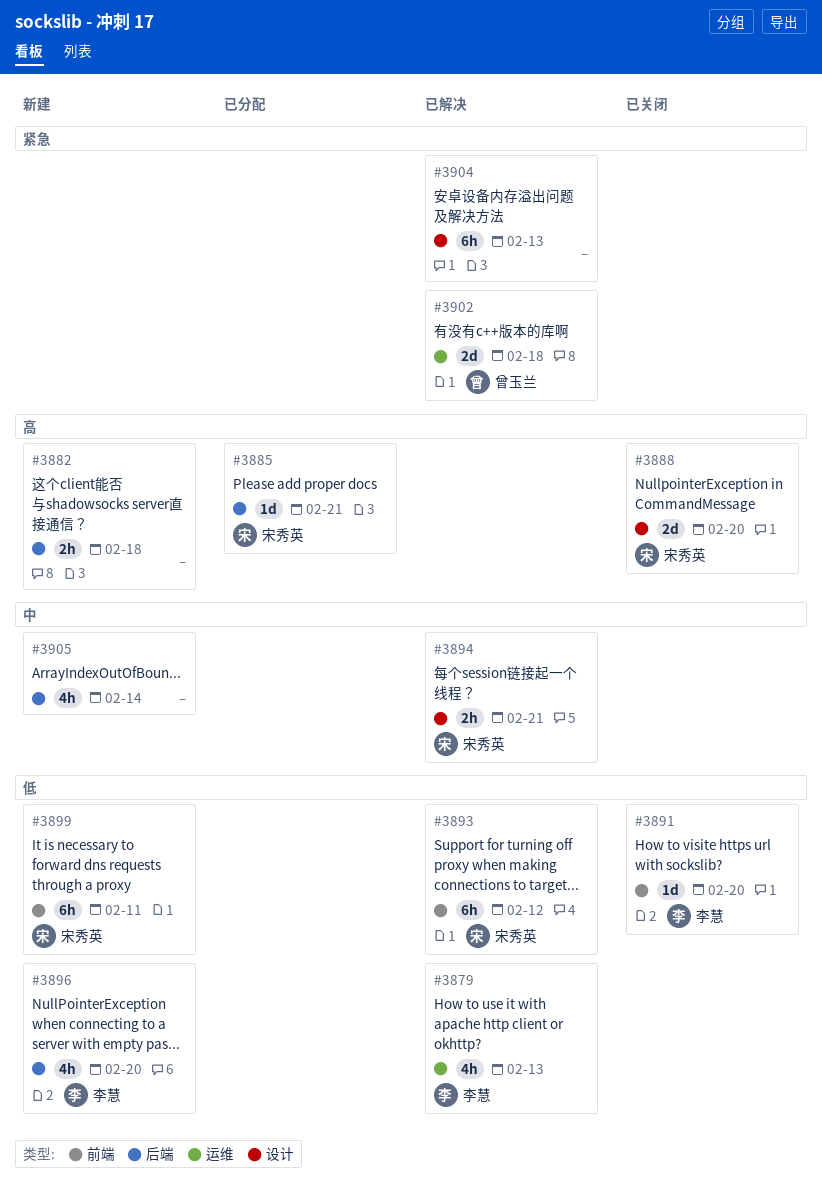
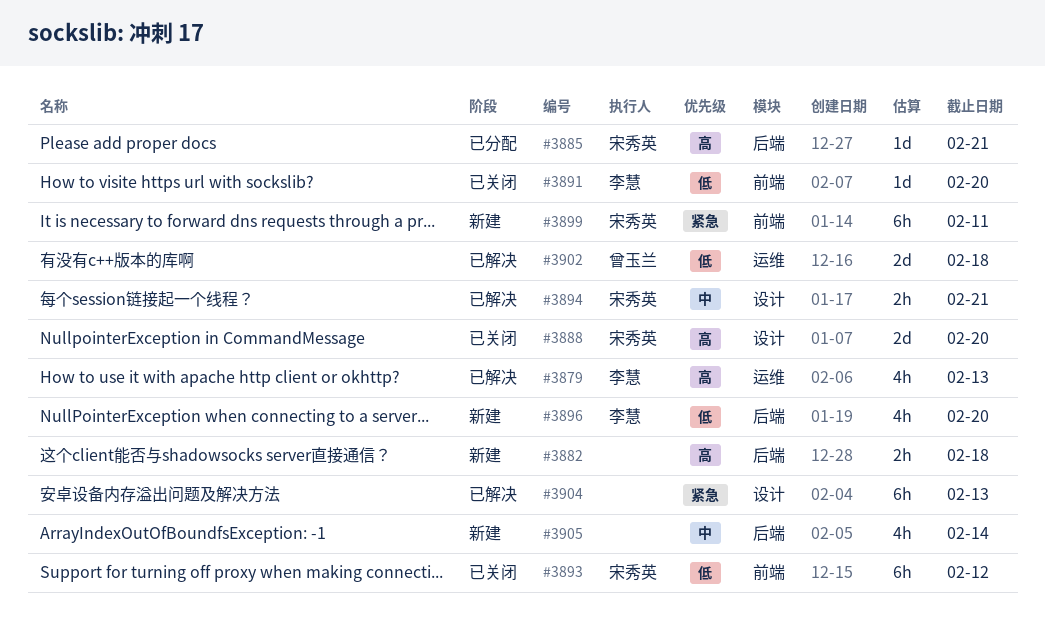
#3879, priority: 低 -> 高
#3893, status: 已解决 -> 已关闭
#3899, priority: 低 -> 紧急
#3902, priority: 紧急 -> 低

